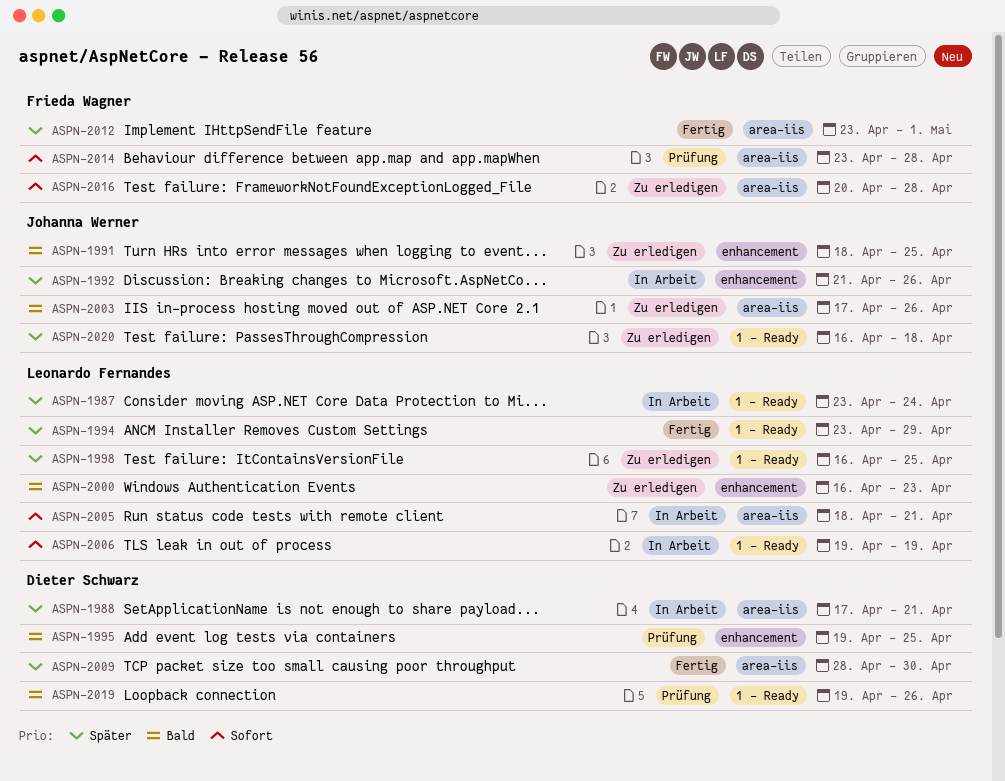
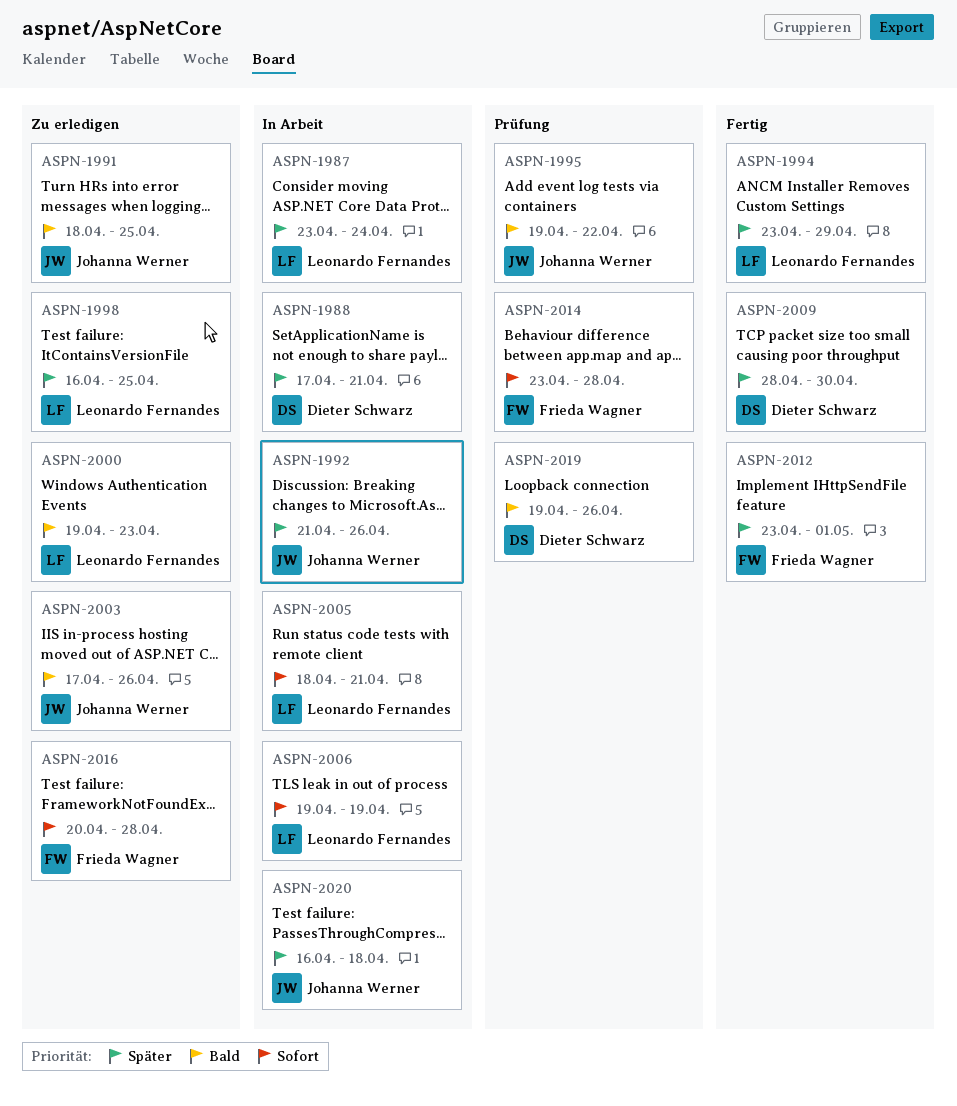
ASPN-1995, owner: Dieter Schwarz -> Johanna Werner
ASPN-1995, due: Apr 25 -> Apr 22
ASPN-2000, start: Apr 16 -> Apr 19
ASPN-2020, status: Zu erledigen -> In Arbeit

